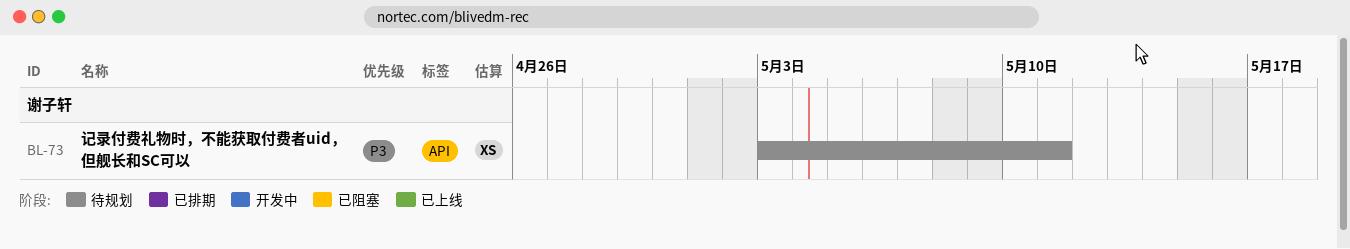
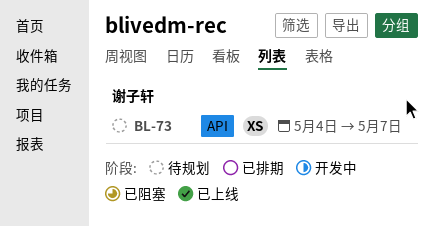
BL-73, start: May 3 -> May 4
BL-73, due: May 11 -> May 7

